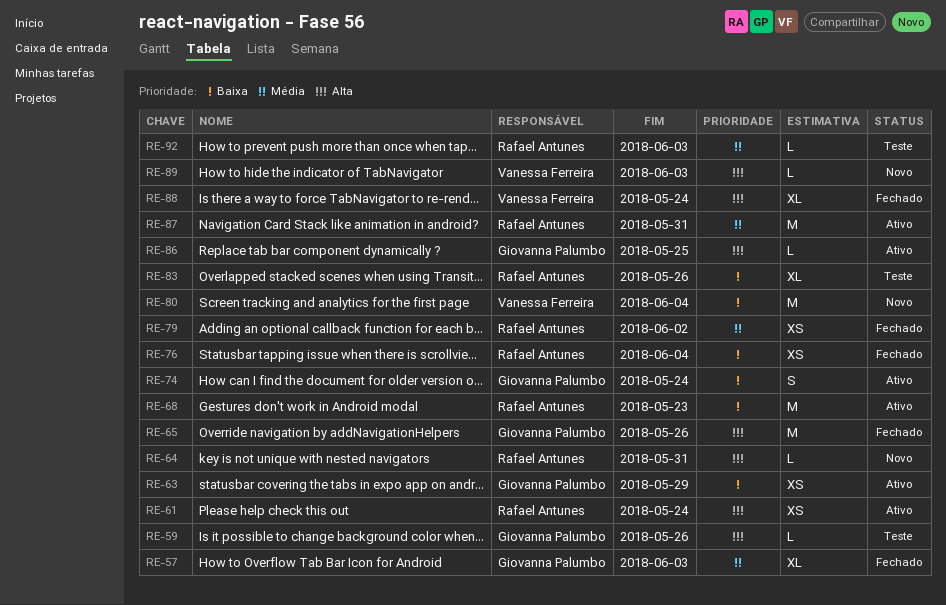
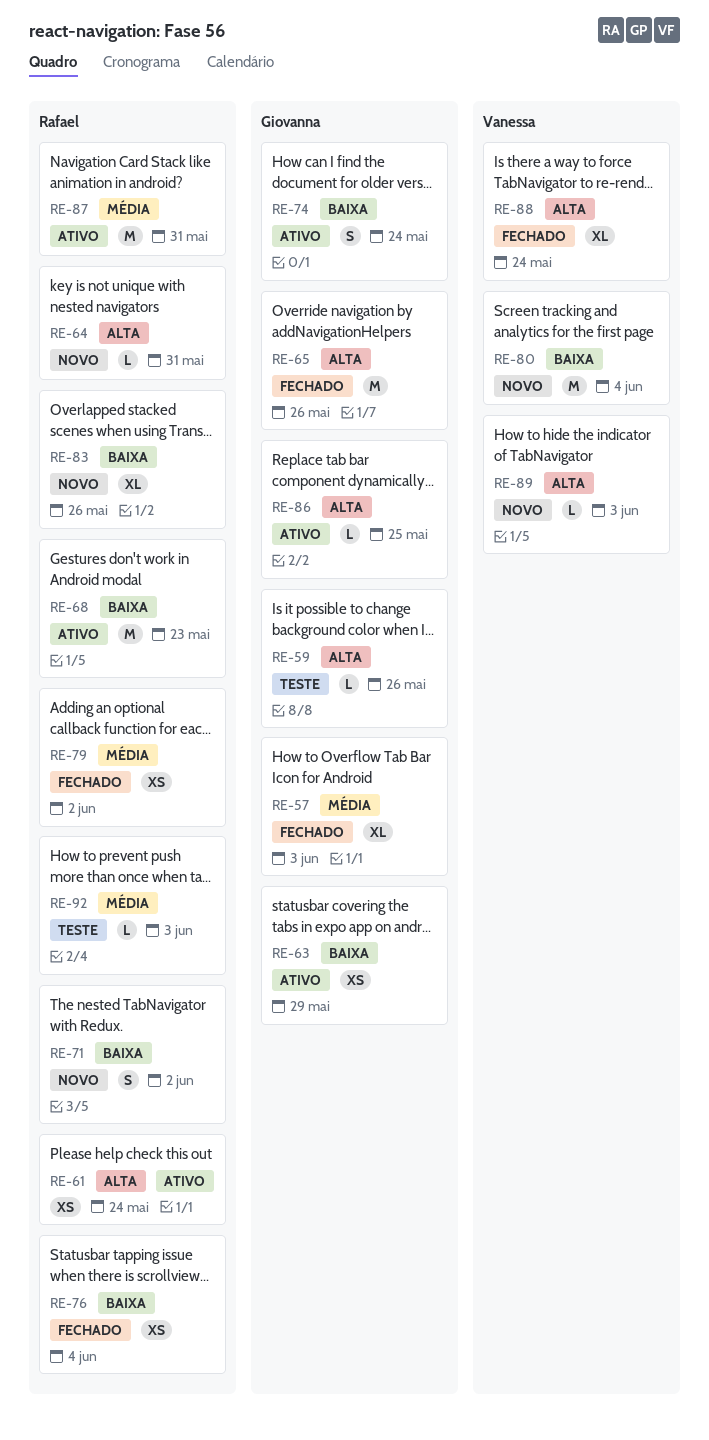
RE-71: none -> present
RE-83, status: Teste -> Novo

